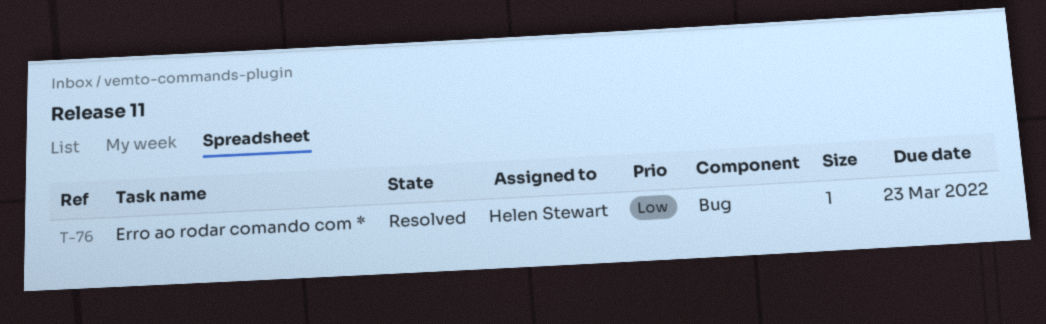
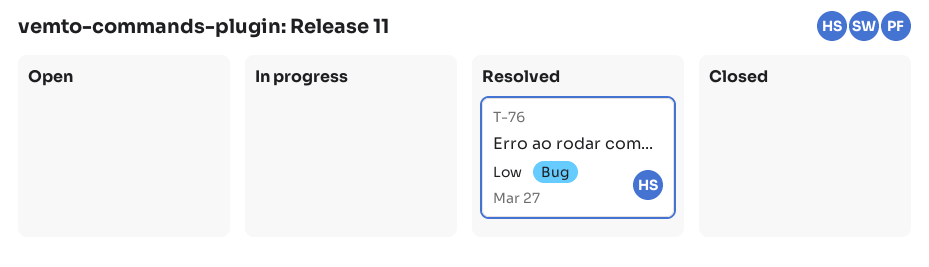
T-76, due: Mar 23 -> Mar 27

